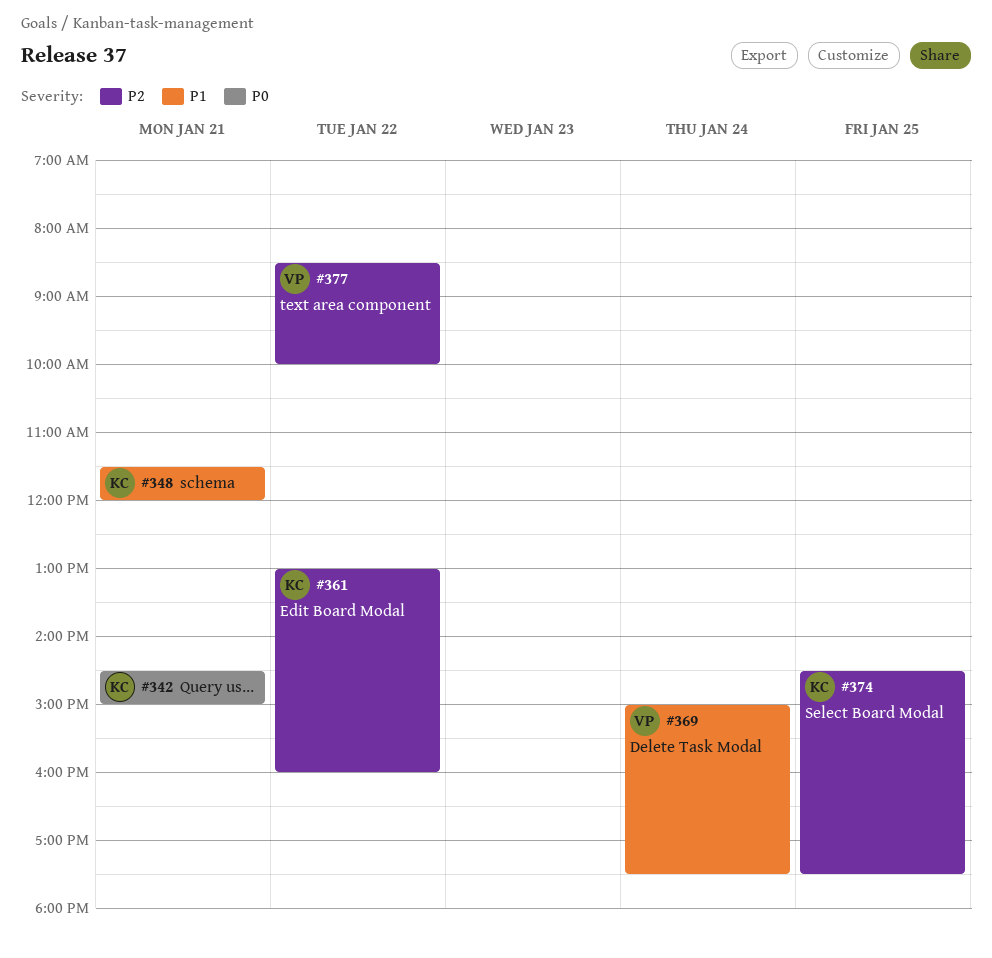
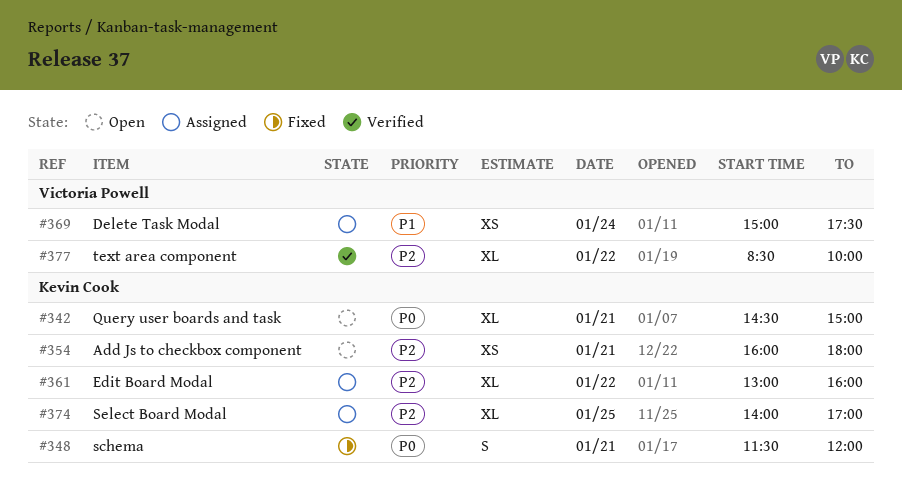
#348, priority: P1 -> P0
#354: none -> present
#374, begins: 14:30 -> 14:00
#374, ends: 17:30 -> 17:00

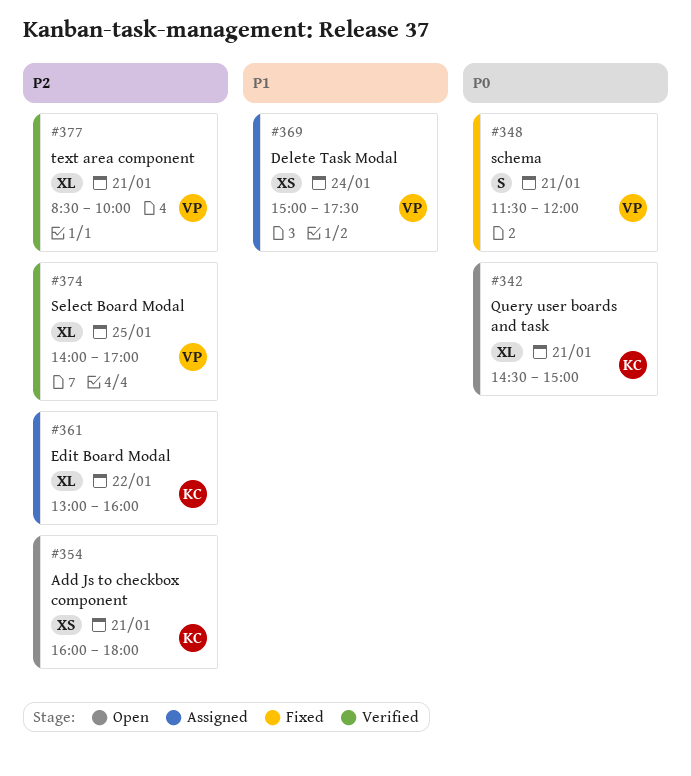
#348, owner: Kevin Cook -> Victoria Powell
#374, status: Assigned -> Verified
#374, owner: Kevin Cook -> Victoria Powell
#377, day: Jan 22 -> Jan 21

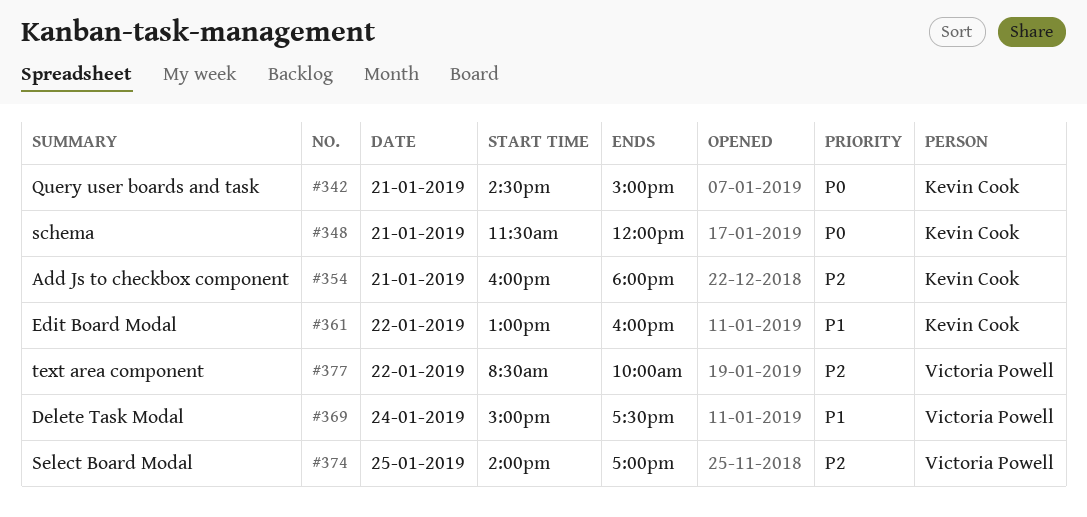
#348, owner: Victoria Powell -> Kevin Cook
#361, priority: P2 -> P1
#377, day: Jan 21 -> Jan 22

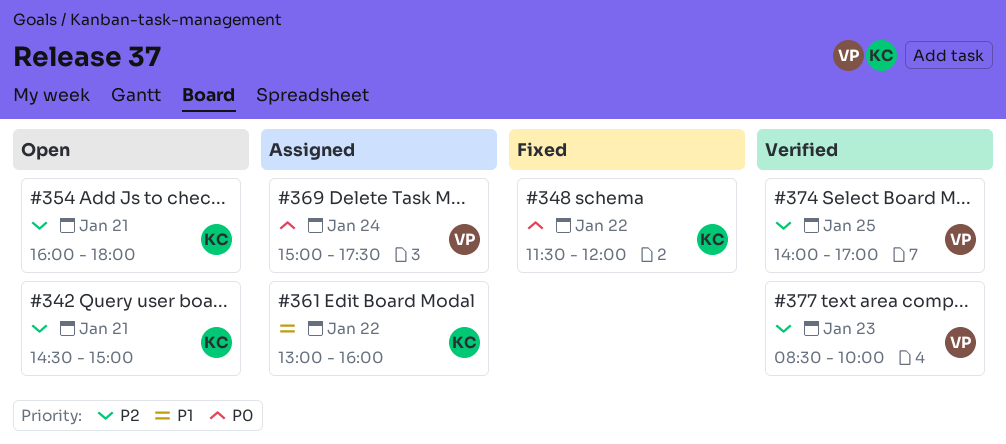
#342, priority: P0 -> P2
#348, day: Jan 21 -> Jan 22
#369, priority: P1 -> P0
#377, day: Jan 22 -> Jan 23

